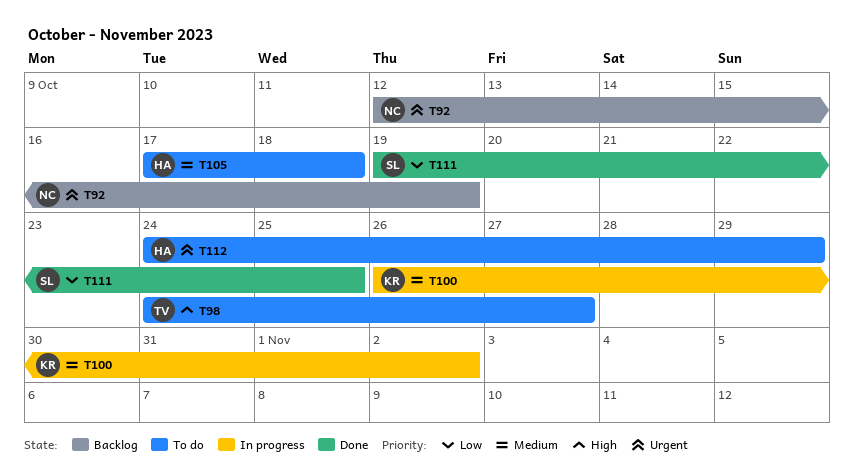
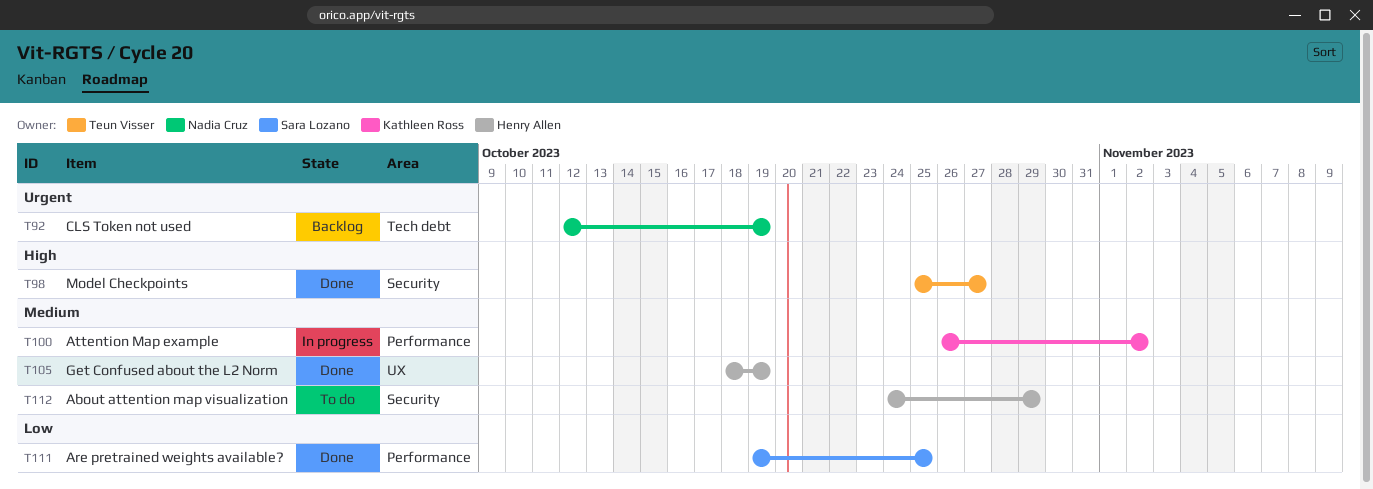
T98, status: To do -> Done
T98, start: Oct 24 -> Oct 25
T105, status: To do -> Done
T105, start: Oct 17 -> Oct 18
T105, due: Oct 18 -> Oct 19
T112, priority: Urgent -> Medium

